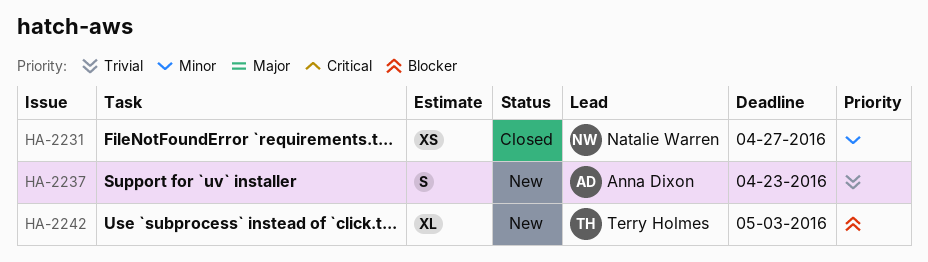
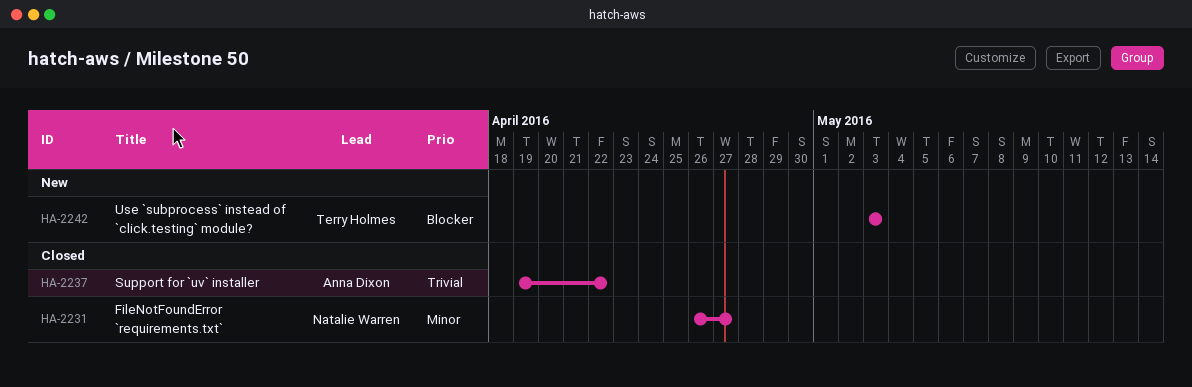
HA-2237, status: New -> Closed
HA-2237, due: Apr 23 -> Apr 22

